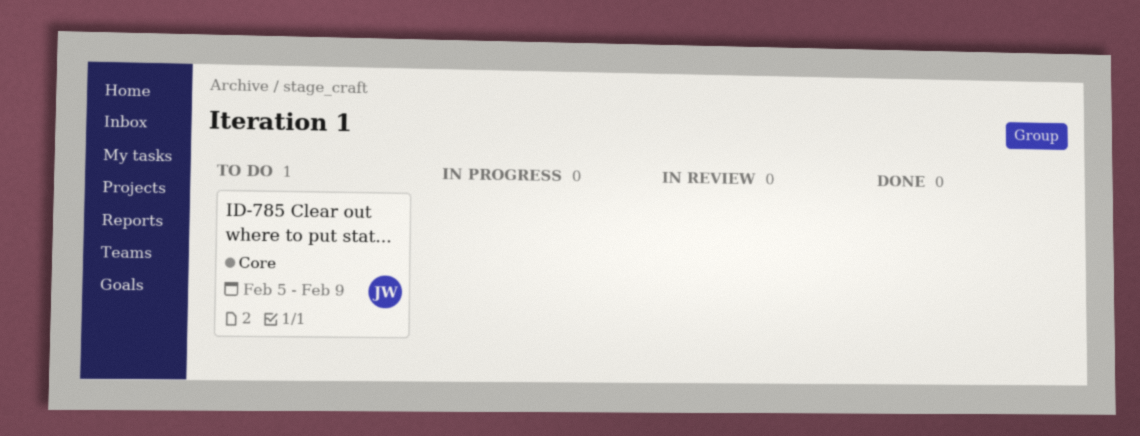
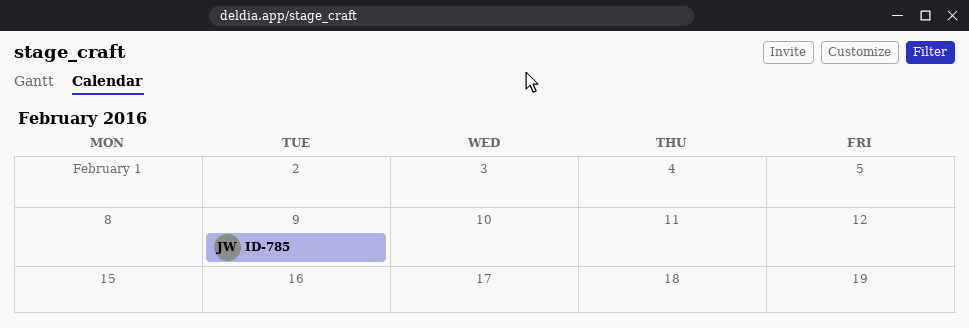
ID-785, start: Feb 5 -> Feb 9

